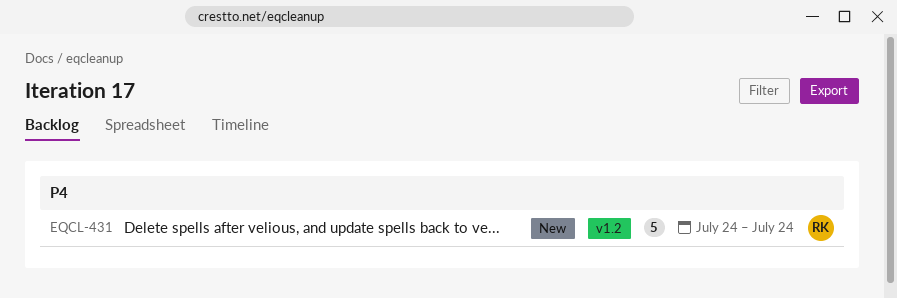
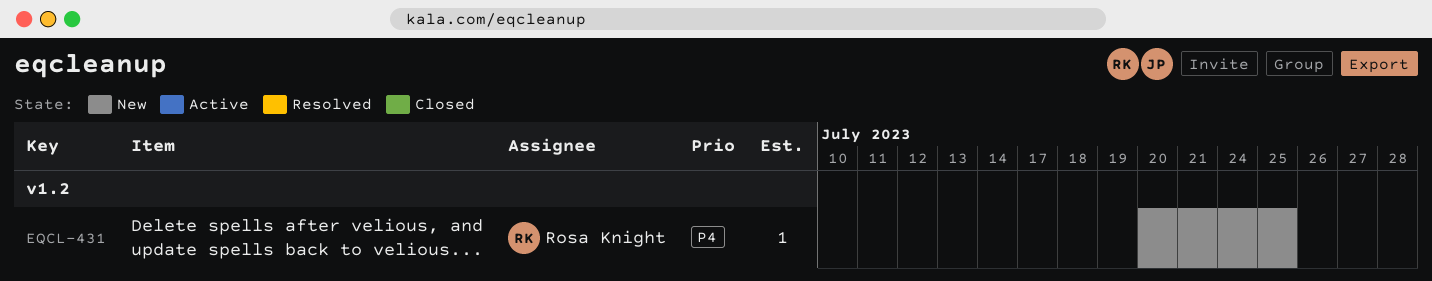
EQCL-431, estimate: 5 -> 1
EQCL-431, start: Jul 24 -> Jul 20
EQCL-431, due: Jul 24 -> Jul 25

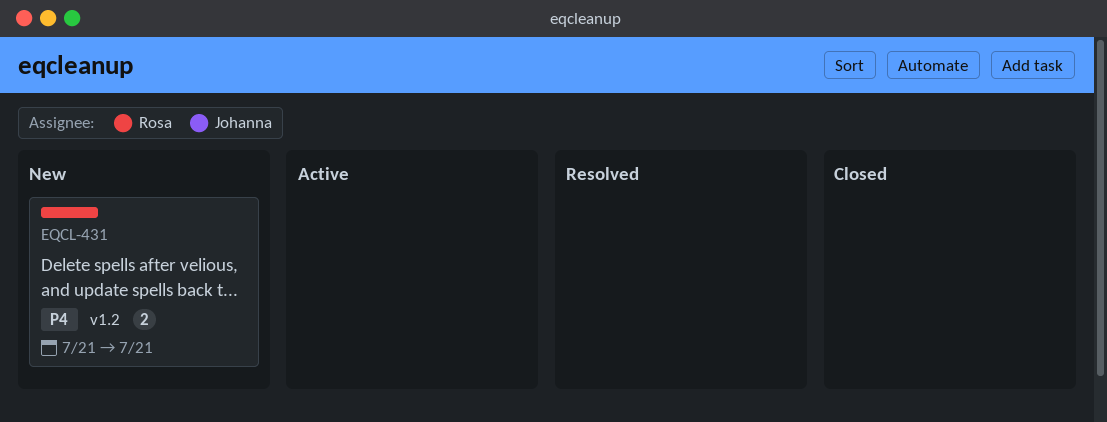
EQCL-431, estimate: 1 -> 2
EQCL-431, start: Jul 20 -> Jul 21
EQCL-431, due: Jul 25 -> Jul 21

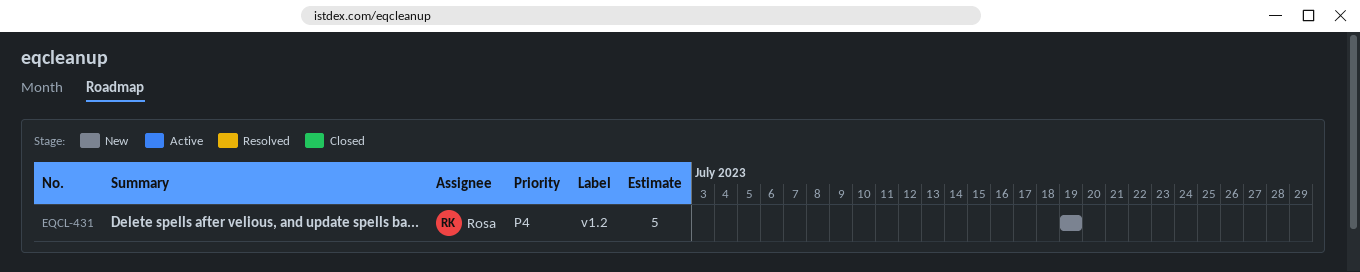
EQCL-431, estimate: 2 -> 5
EQCL-431, start: Jul 21 -> Jul 19
EQCL-431, due: Jul 21 -> Jul 19

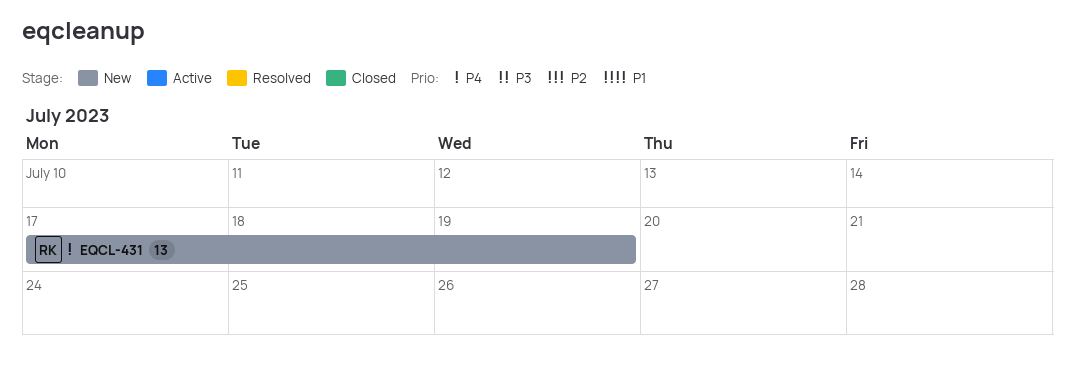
EQCL-431, estimate: 5 -> 13
EQCL-431, start: Jul 19 -> Jul 17

